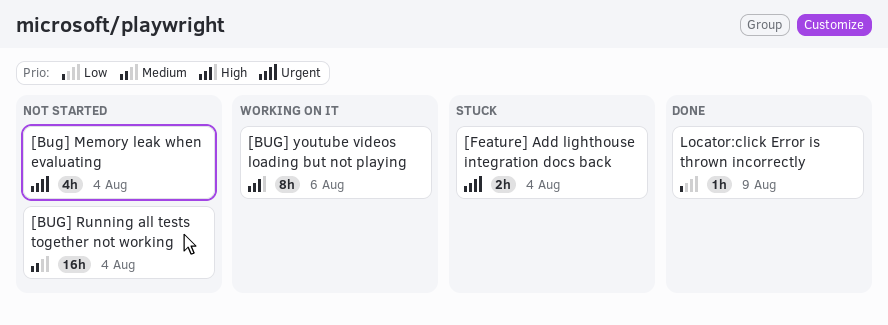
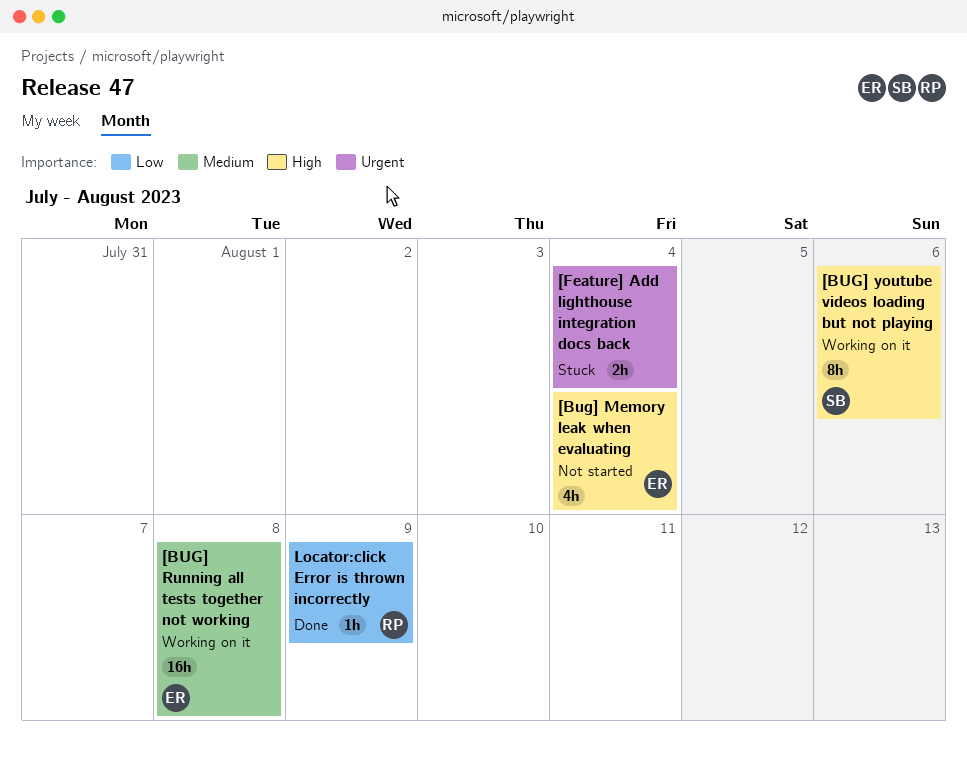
[Bug] Memory leak when evaluating, priority: Urgent -> High
[BUG] Running all tests together not working, status: Not started -> Working on it
[BUG] Running all tests together not working, due: Aug 4 -> Aug 8

